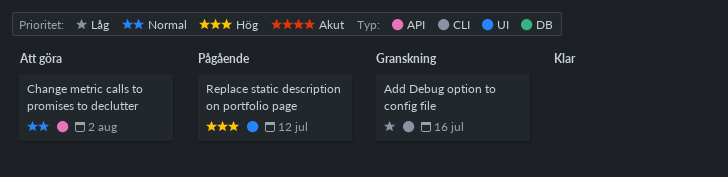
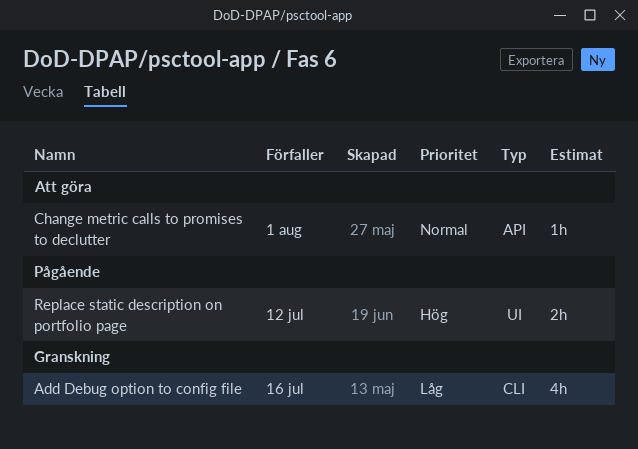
Change metric calls to promises to declutter, due: Aug 2 -> Aug 1

